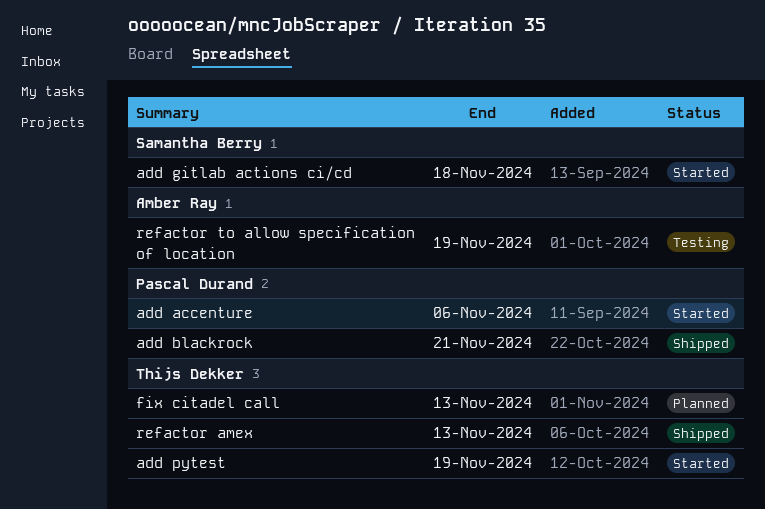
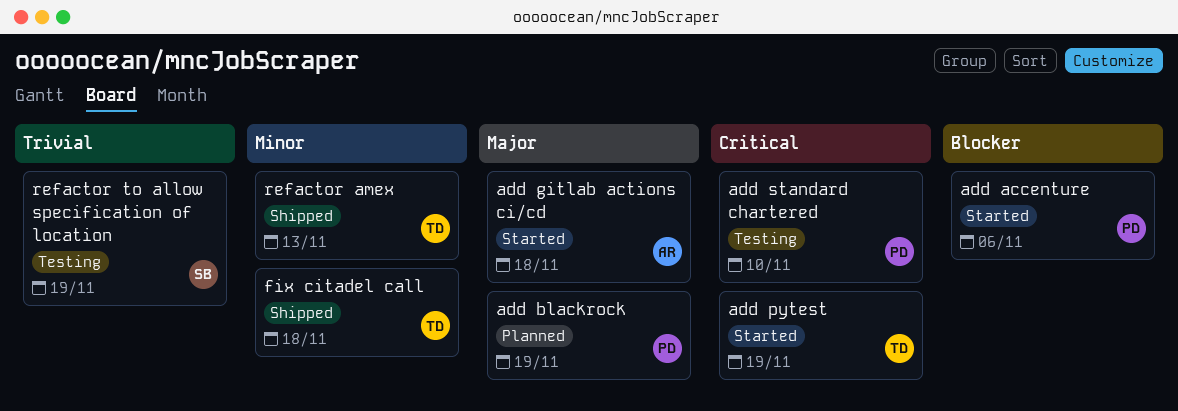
add blackrock, status: Shipped -> Planned
add blackrock, due: Nov 21 -> Nov 19
add gitlab actions ci/cd, owner: Samantha Berry -> Amber Ray
add standard chartered: none -> present
fix citadel call, status: Planned -> Shipped
fix citadel call, due: Nov 13 -> Nov 18
refactor to allow specification of location, owner: Amber Ray -> Samantha Berry

